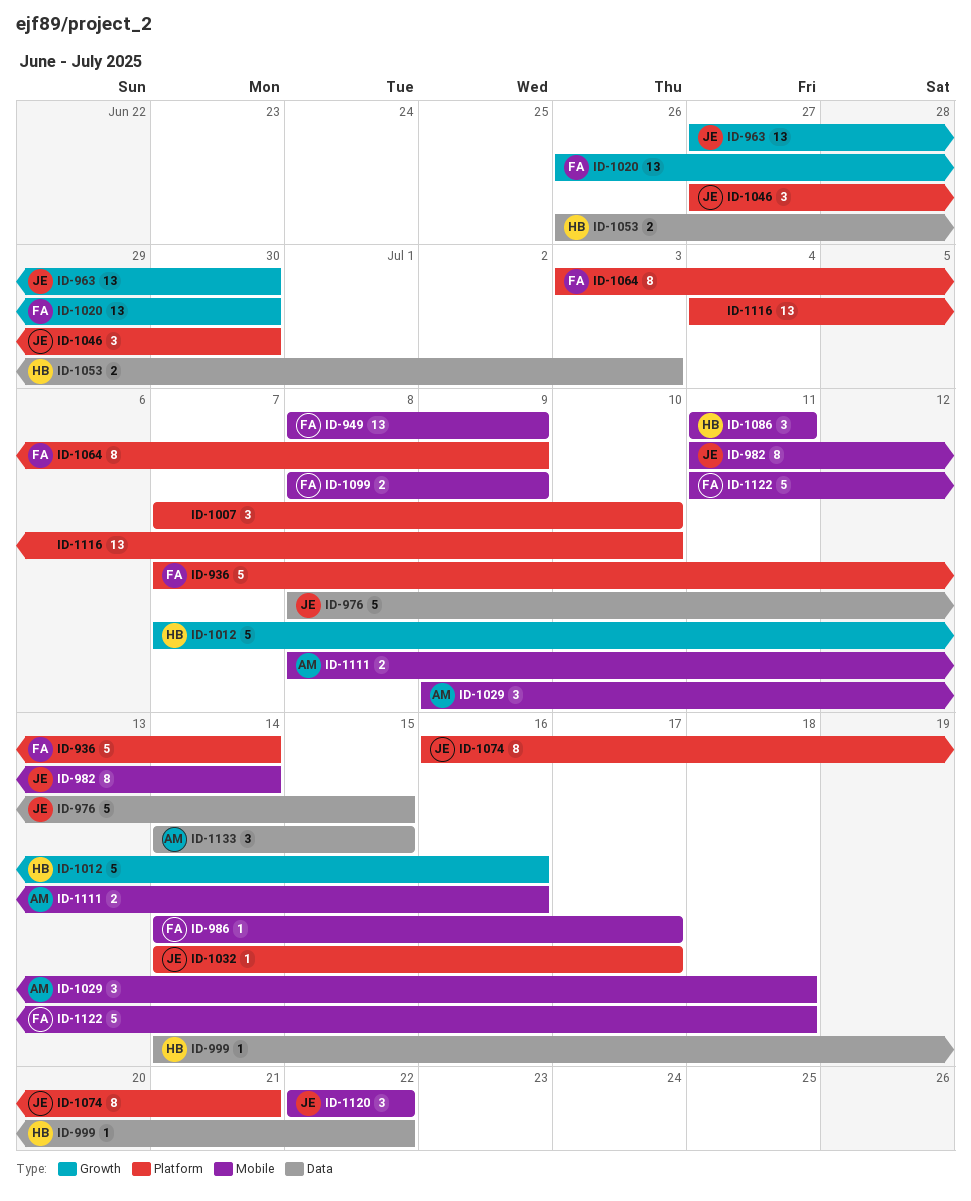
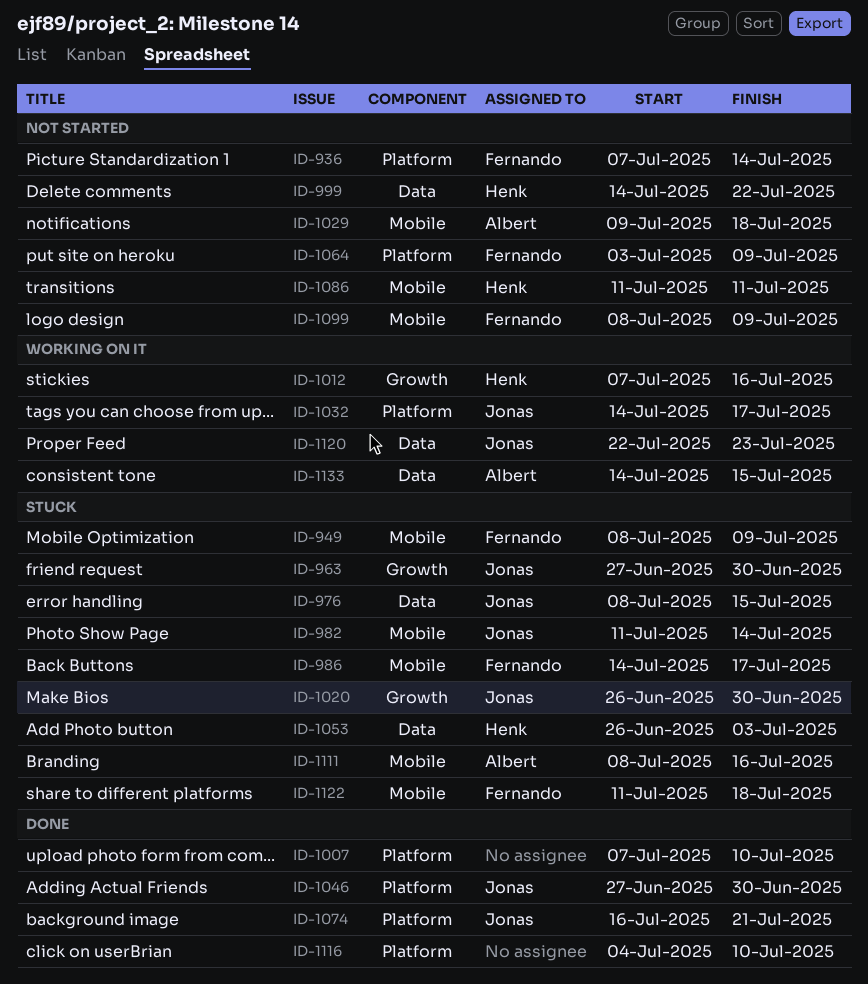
ID-1020, owner: Fernando -> Jonas
ID-1120, label: Mobile -> Data
ID-1120, due: Jul 22 -> Jul 23

